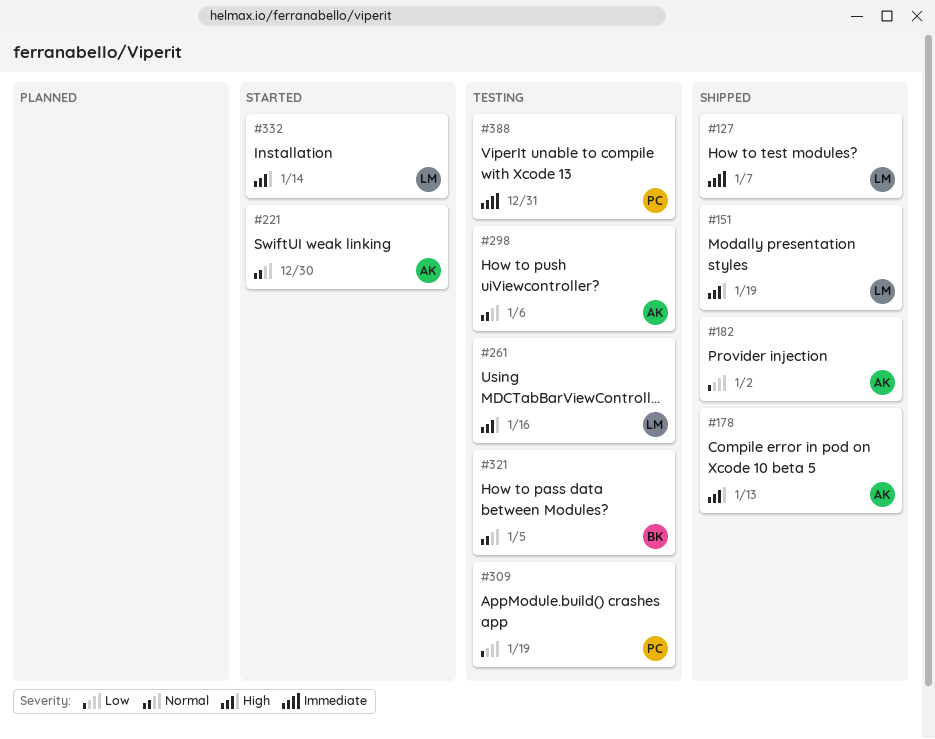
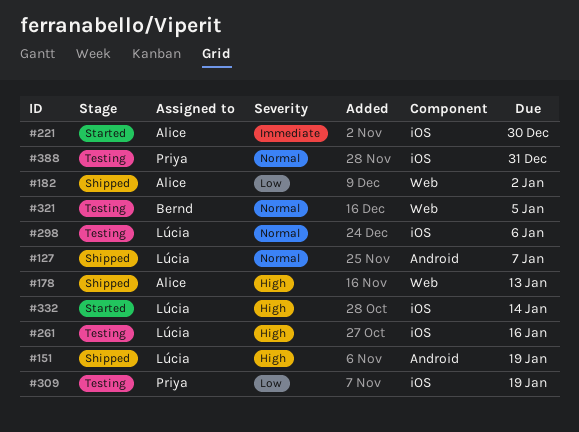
#127, priority: Immediate -> Normal
#221, priority: Normal -> Immediate
#298, owner: Alice -> Lúcia
#388, priority: Immediate -> Normal

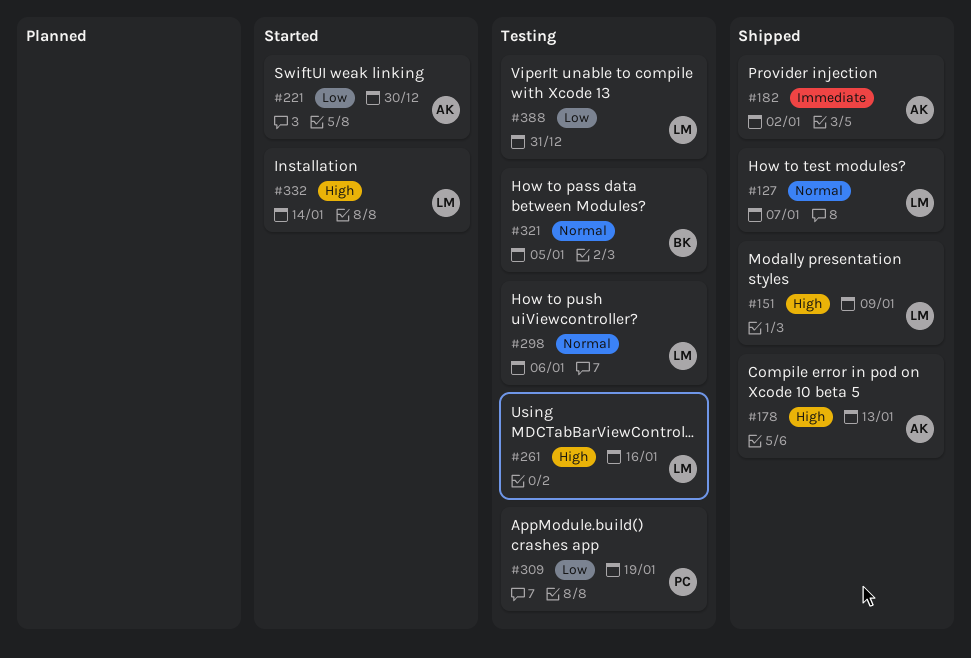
#151, due: Jan 19 -> Jan 9
#182, priority: Low -> Immediate
#221, priority: Immediate -> Low
#388, owner: Priya -> Lúcia
#388, priority: Normal -> Low

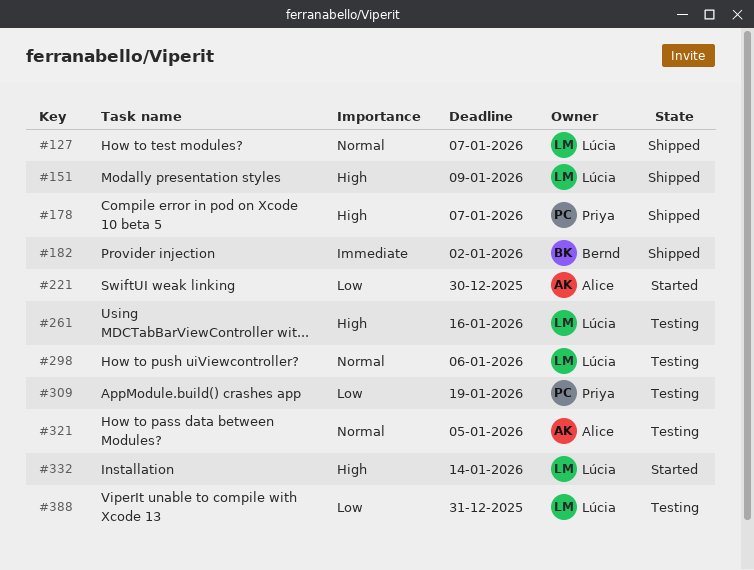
#178, owner: Alice -> Priya
#178, due: Jan 13 -> Jan 7
#182, owner: Alice -> Bernd
#321, owner: Bernd -> Alice

